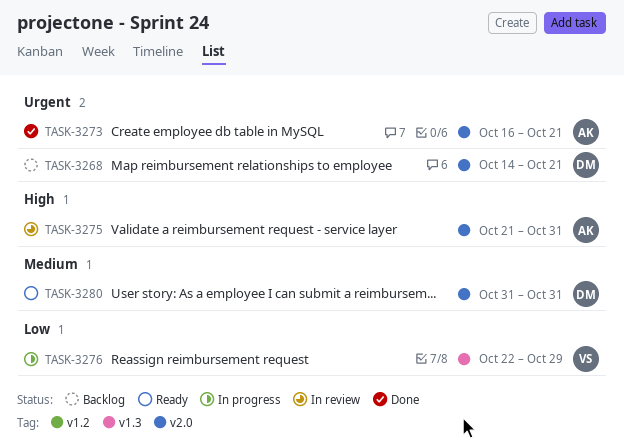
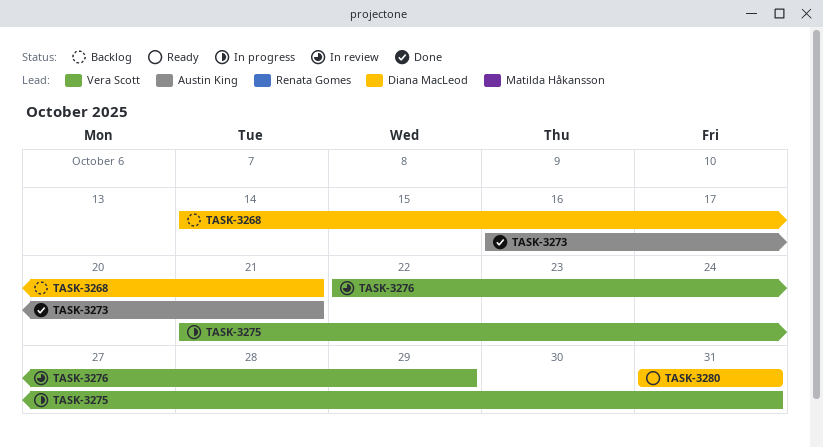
TASK-3275, status: In review -> In progress
TASK-3275, owner: Austin King -> Vera Scott
TASK-3276, status: In progress -> In review

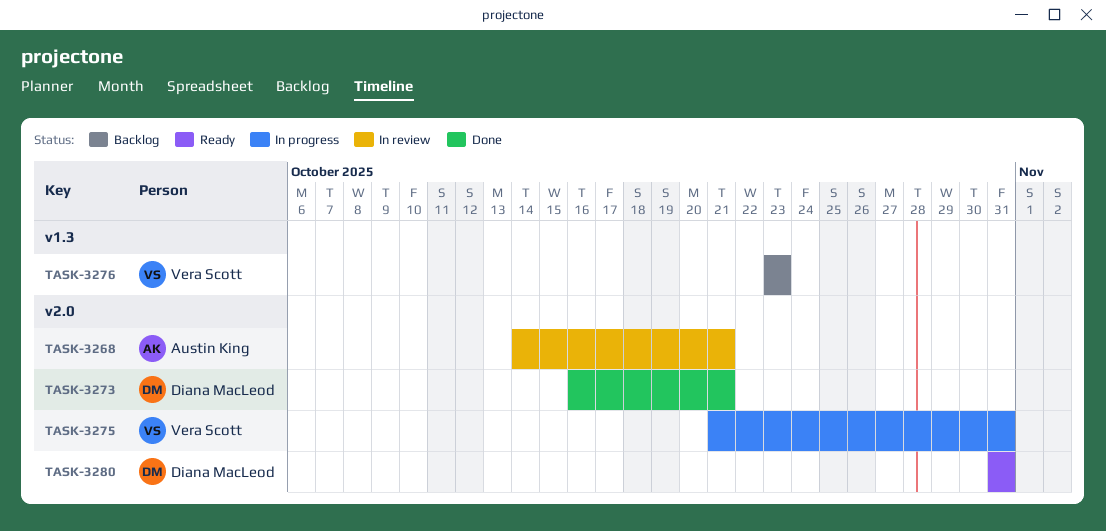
TASK-3268, status: Backlog -> In review
TASK-3268, owner: Diana MacLeod -> Austin King
TASK-3273, owner: Austin King -> Diana MacLeod
TASK-3276, status: In review -> Backlog
TASK-3276, start: Oct 22 -> Oct 23
TASK-3276, due: Oct 29 -> Oct 23

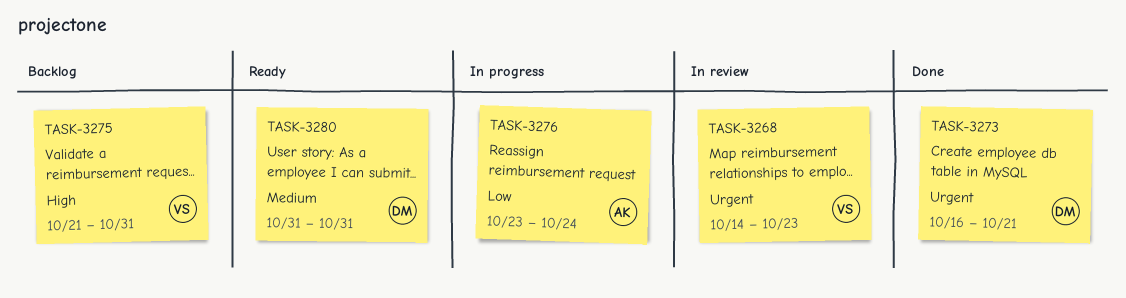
TASK-3268, owner: Austin King -> Vera Scott
TASK-3268, due: Oct 21 -> Oct 23
TASK-3275, status: In progress -> Backlog
TASK-3276, status: Backlog -> In progress
TASK-3276, owner: Vera Scott -> Austin King
TASK-3276, due: Oct 23 -> Oct 24

